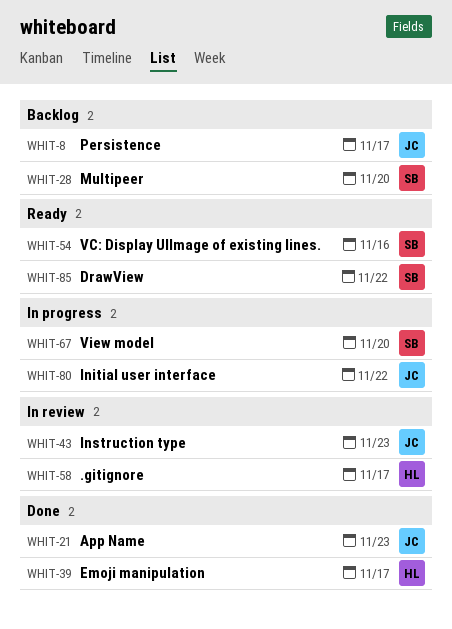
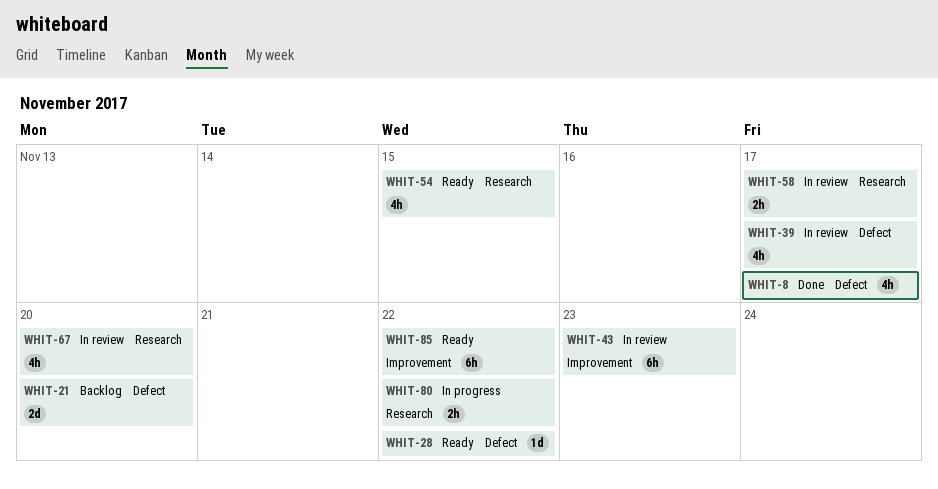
WHIT-8, status: Backlog -> Done
WHIT-21, status: Done -> Backlog
WHIT-21, due: Nov 23 -> Nov 20
WHIT-28, status: Backlog -> Ready
WHIT-28, due: Nov 20 -> Nov 22
WHIT-39, status: Done -> In review
WHIT-54, due: Nov 16 -> Nov 15
WHIT-67, status: In progress -> In review

